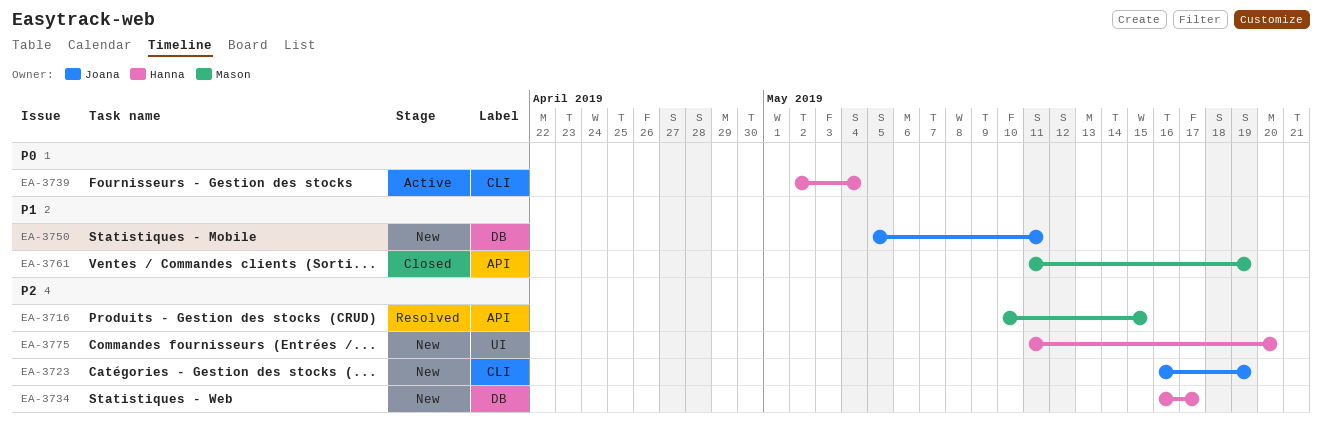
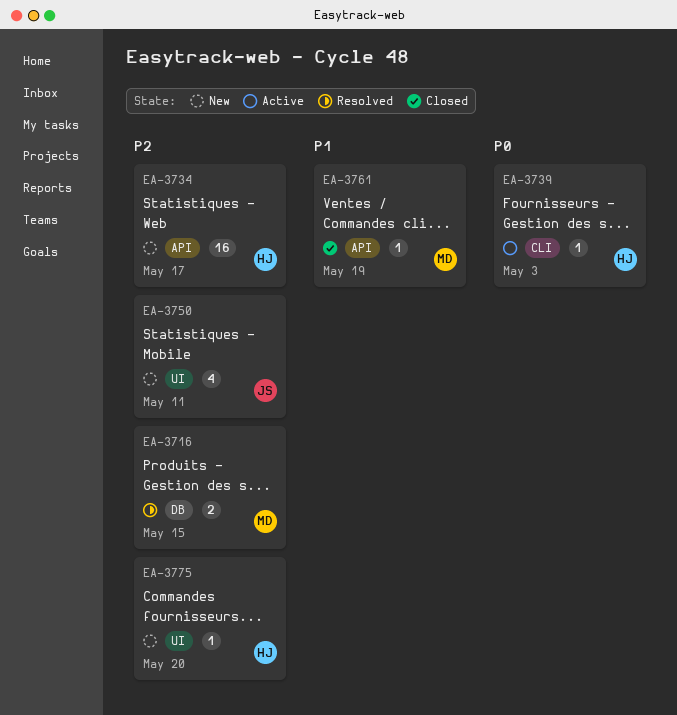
EA-3716, label: API -> DB
EA-3723: present -> none
EA-3734, label: DB -> API
EA-3739, due: May 4 -> May 3
EA-3750, priority: P1 -> P2
EA-3750, label: DB -> UI

